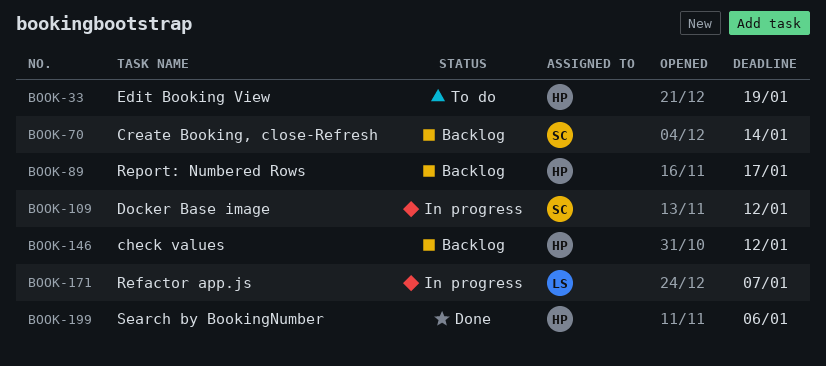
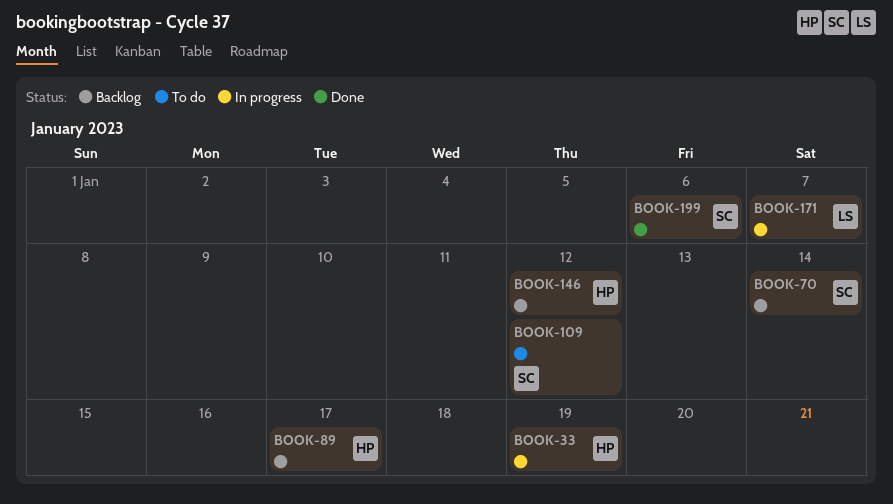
BOOK-33, status: To do -> In progress
BOOK-109, status: In progress -> To do
BOOK-199, owner: HP -> SC

